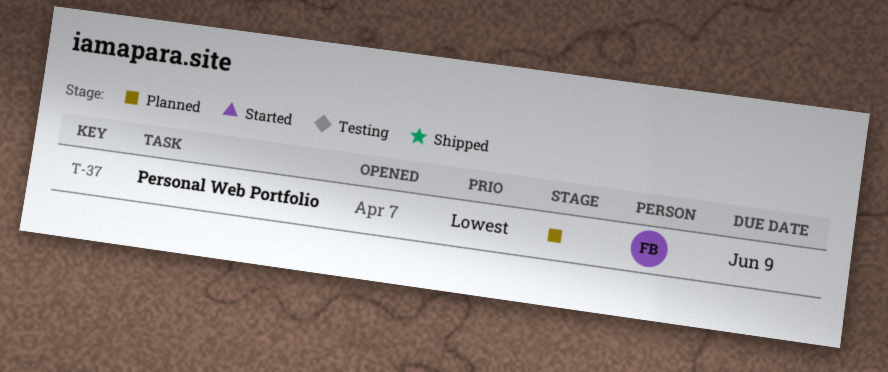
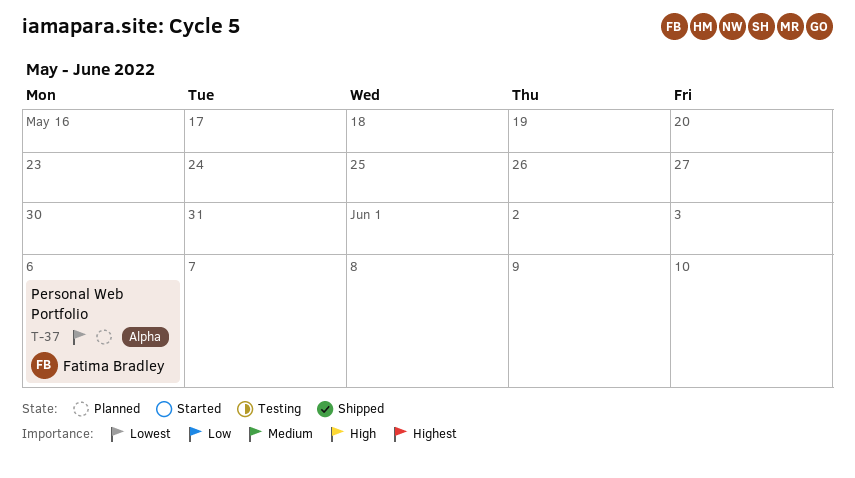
T-37, due: Jun 9 -> Jun 6

